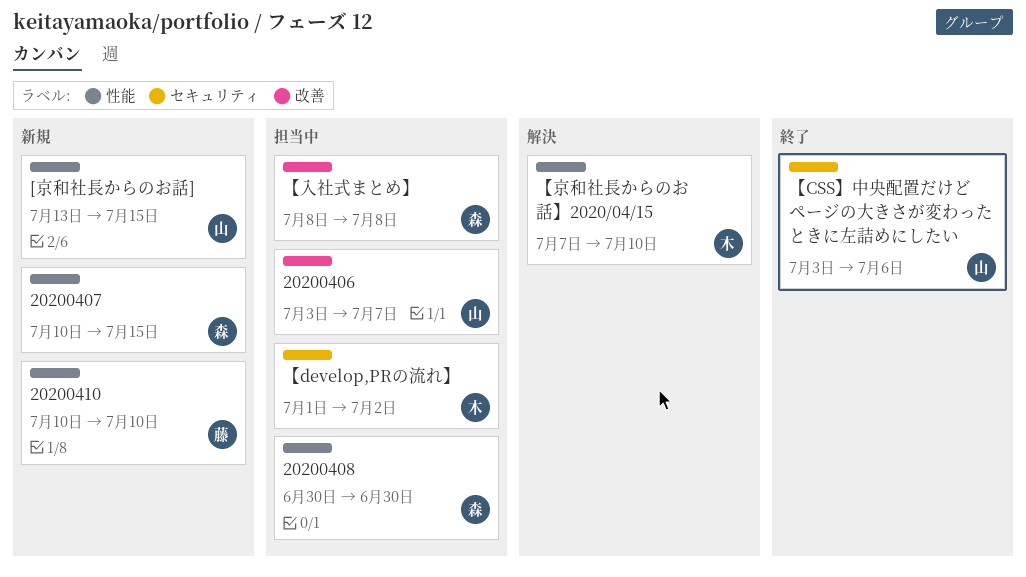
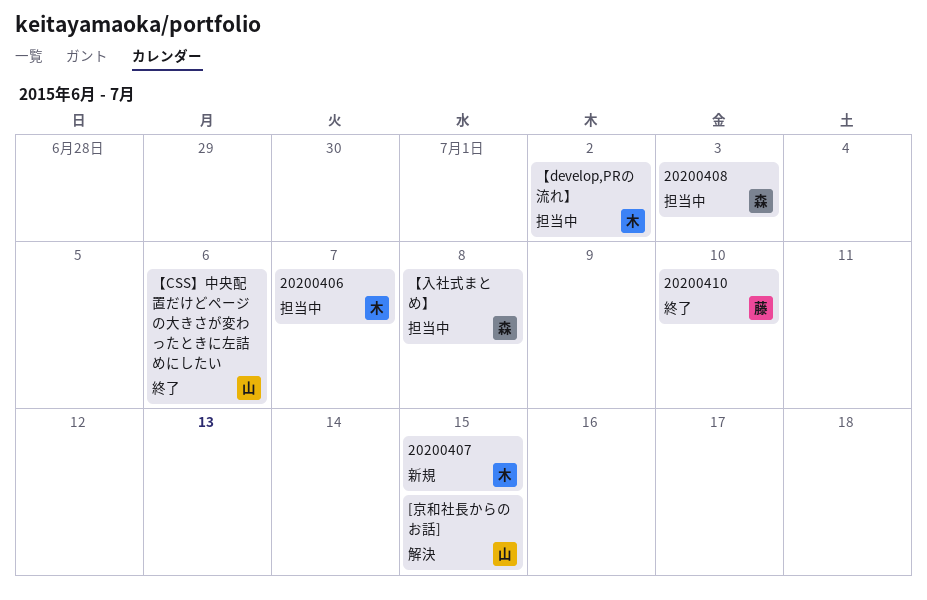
20200406, owner: 山 -> 木
20200407, owner: 森 -> 木
20200408, due: Jun 30 -> Jul 3
20200410, status: 新規 -> 終了
[京和社長からのお話], status: 新規 -> 解決
【京和社長からのお話】2020/04/15: present -> none

